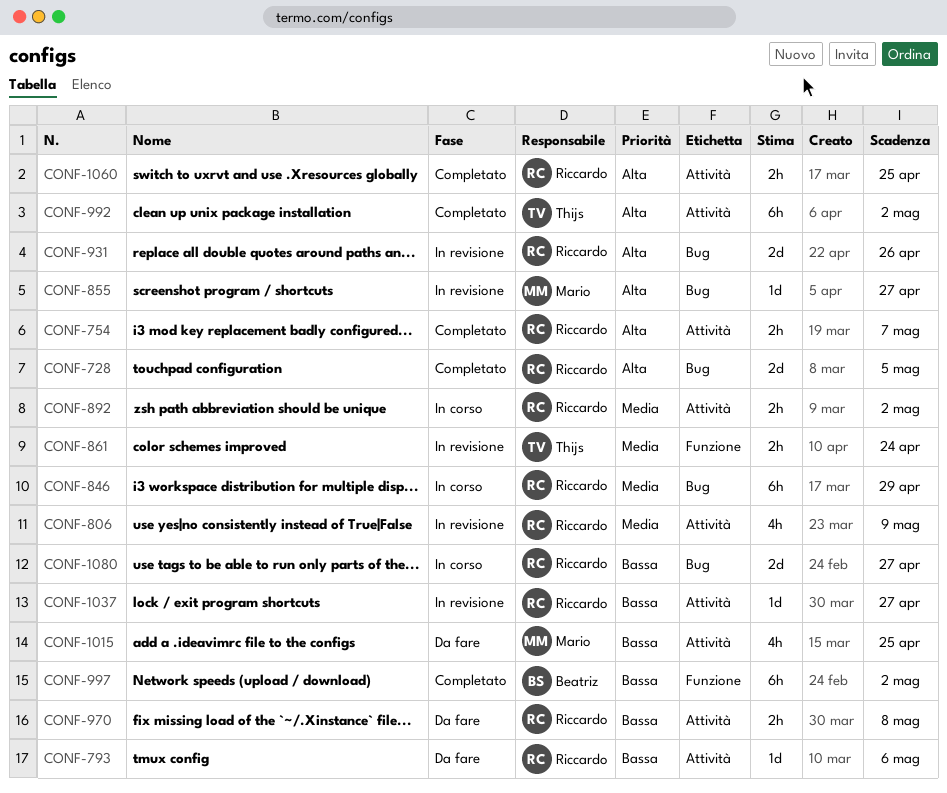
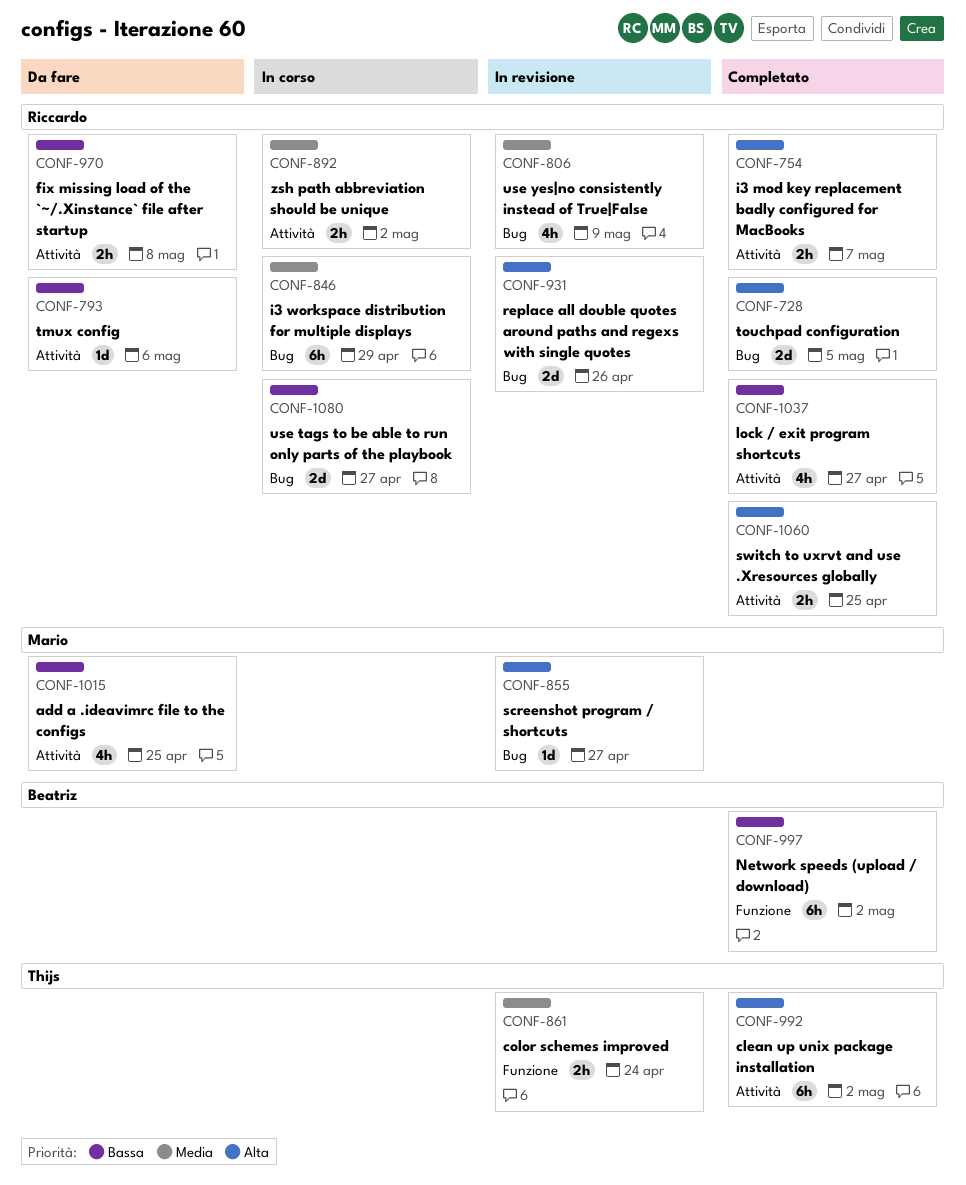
CONF-806, label: Attività -> Bug
CONF-1037, status: In revisione -> Completato
CONF-1037, estimate: 1d -> 4h

